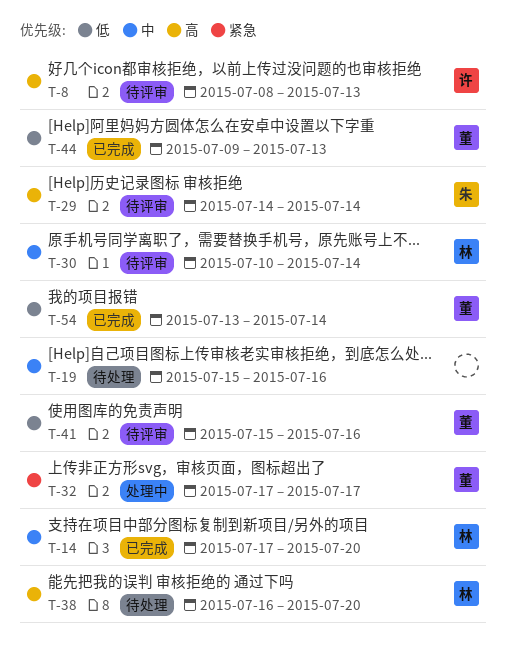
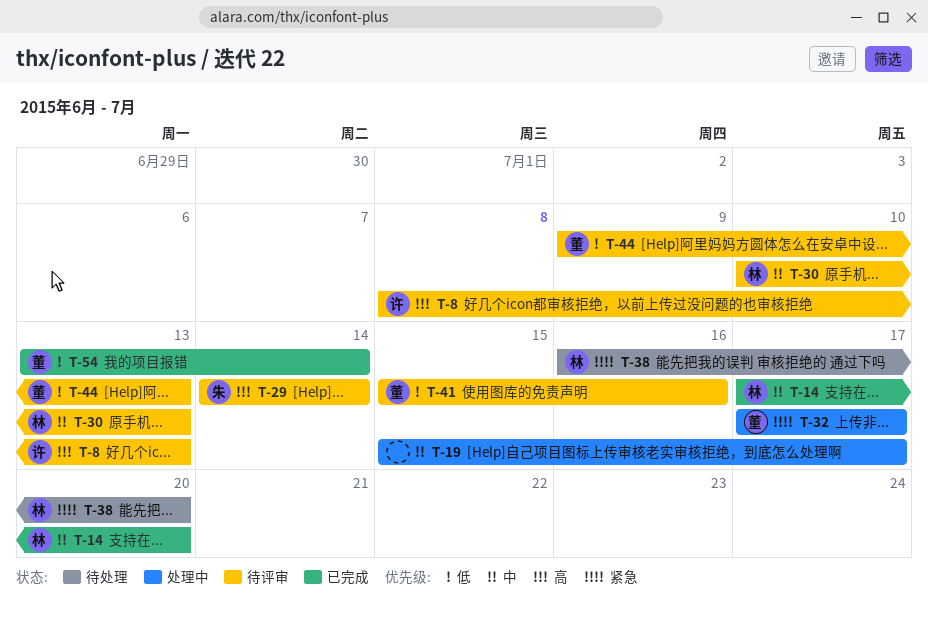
T-19, status: 待处理 -> 处理中
T-19, due: Jul 16 -> Jul 17
T-30, due: Jul 14 -> Jul 13
T-38, priority: 高 -> 紧急
T-44, status: 已完成 -> 待评审

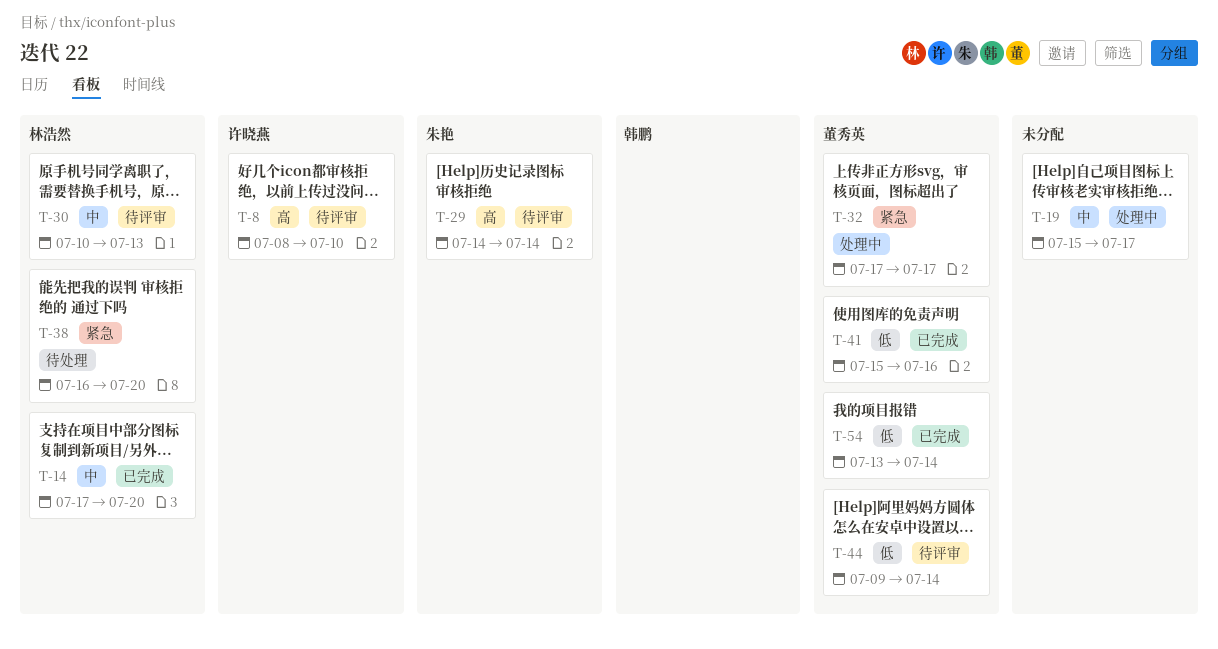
T-8, due: Jul 13 -> Jul 10
T-41, status: 待评审 -> 已完成
T-44, due: Jul 13 -> Jul 14

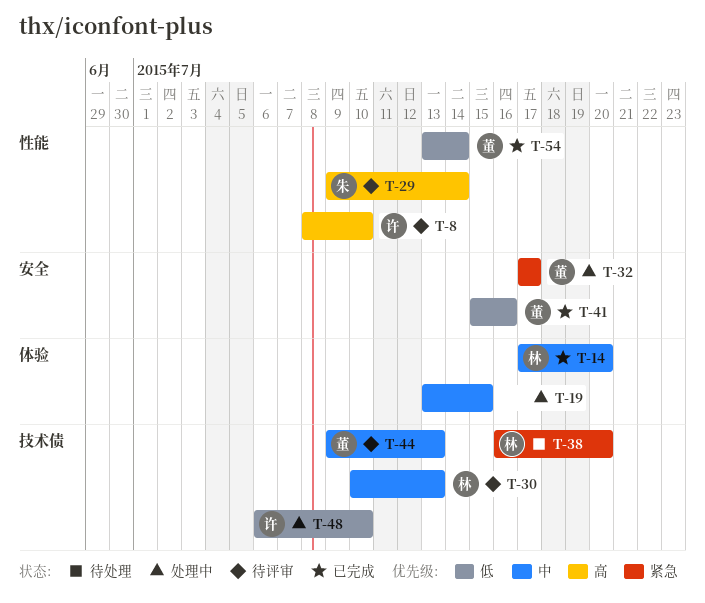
T-19, start: Jul 15 -> Jul 13
T-19, due: Jul 17 -> Jul 15
T-29, start: Jul 14 -> Jul 9
T-44, priority: 低 -> 中
T-44, due: Jul 14 -> Jul 13
T-48: none -> present

